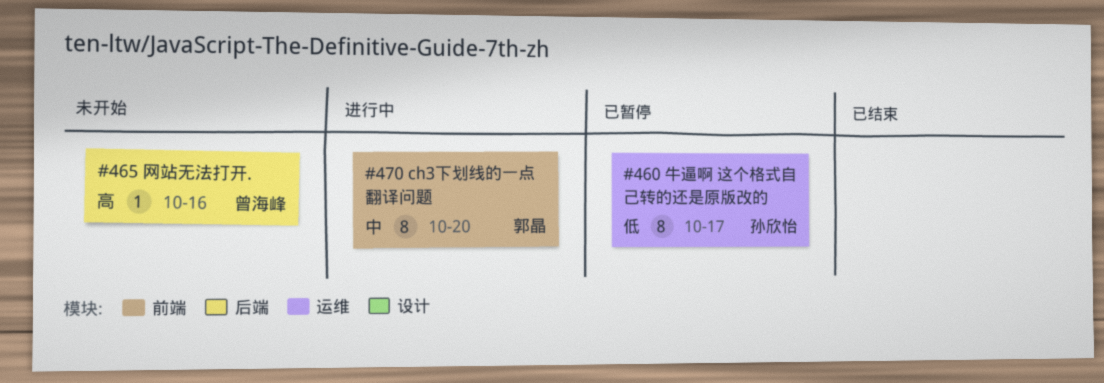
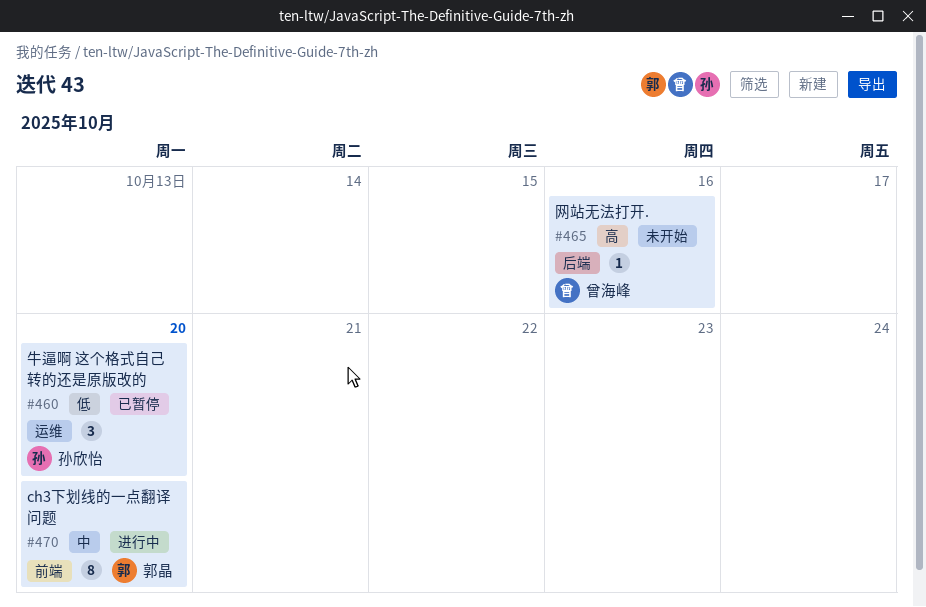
#460, estimate: 8 -> 3
#460, due: Oct 17 -> Oct 20

